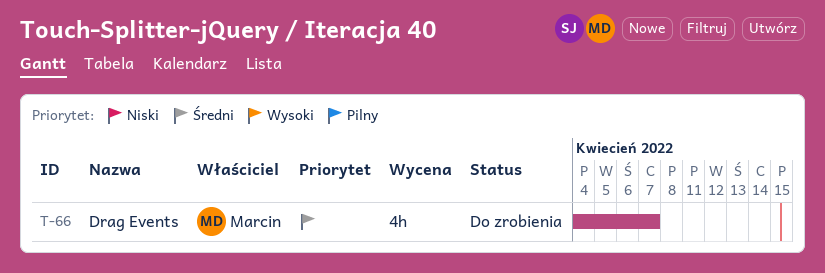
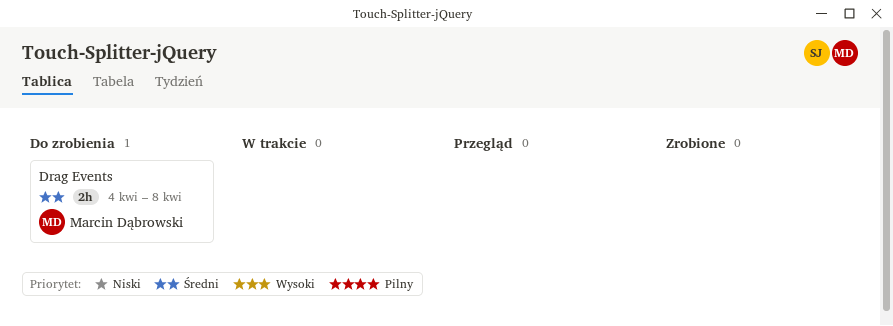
Drag Events, estimate: 4h -> 2h
Drag Events, due: Apr 7 -> Apr 8

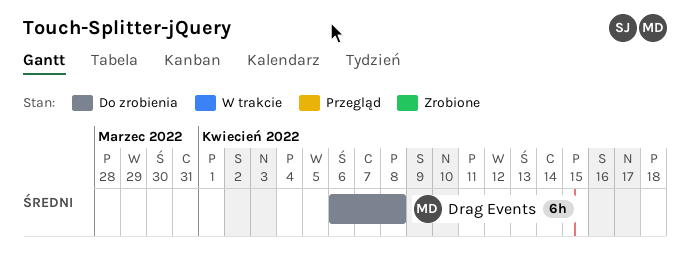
Drag Events, estimate: 2h -> 6h
Drag Events, start: Apr 4 -> Apr 6

